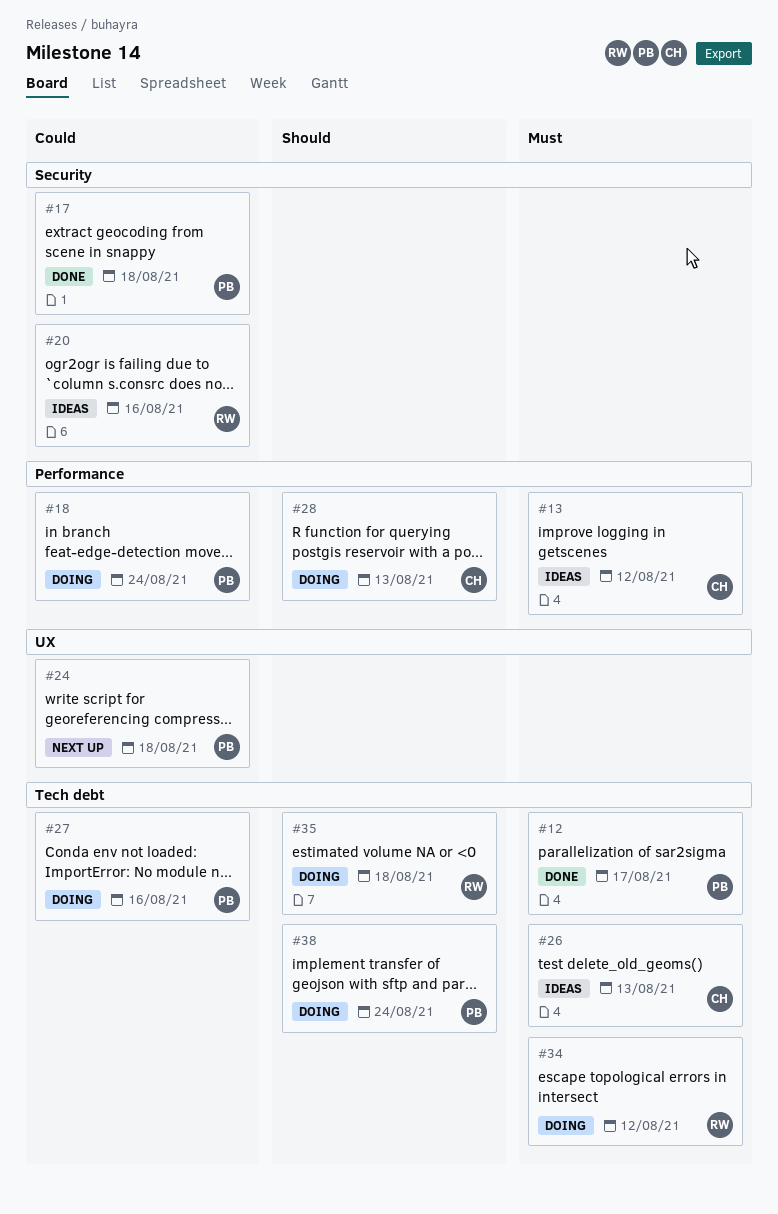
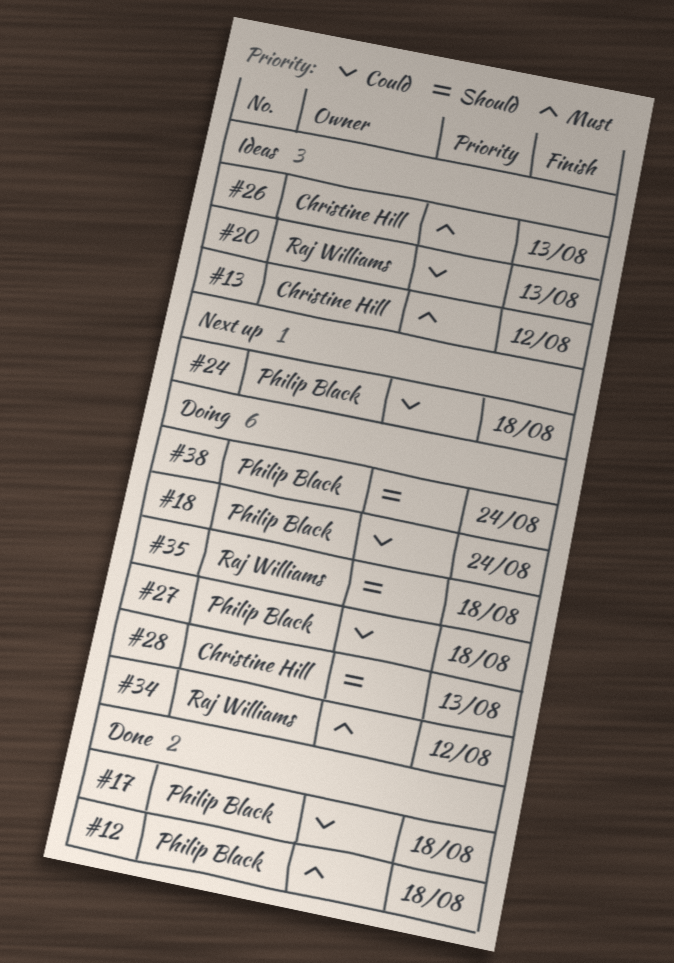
#12, due: Aug 17 -> Aug 18
#20, due: Aug 16 -> Aug 13
#27, due: Aug 16 -> Aug 18

